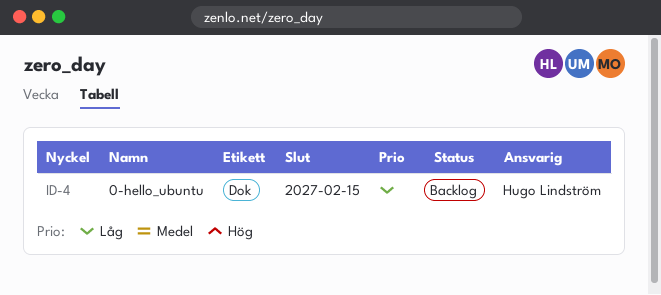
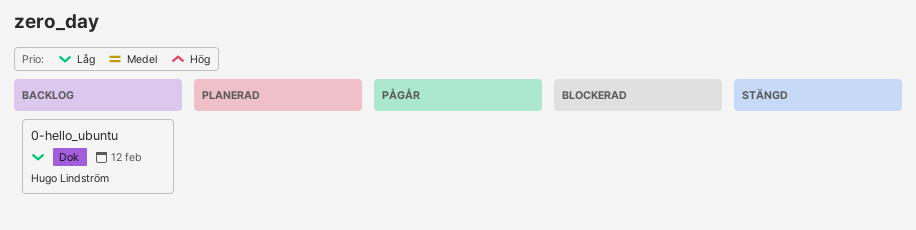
0-hello_ubuntu, due: Feb 15 -> Feb 12

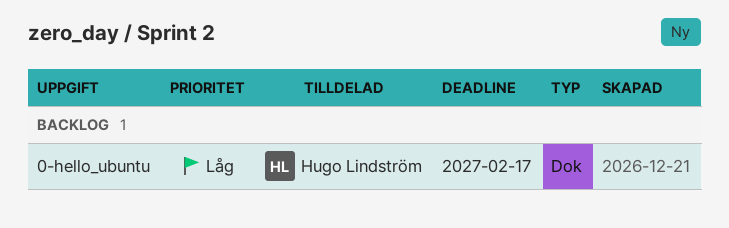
0-hello_ubuntu, due: Feb 12 -> Feb 17

